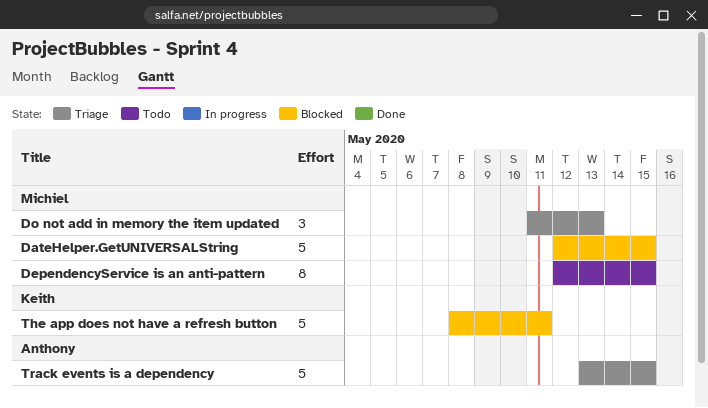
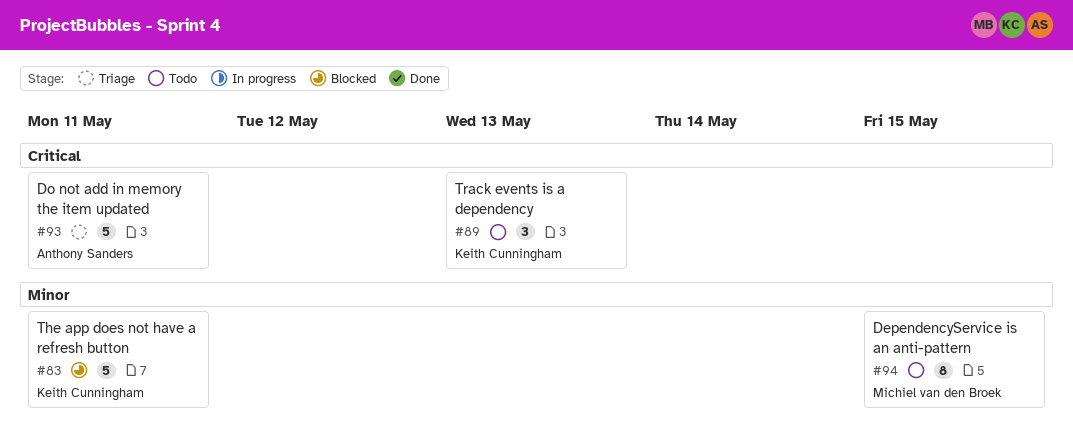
DateHelper.GetUNIVERSALString: present -> none
Do not add in memory the item updated, owner: Michiel van den Broek -> Anthony Sanders
Do not add in memory the item updated, estimate: 3 -> 5
Do not add in memory the item updated, due: May 13 -> May 11
Track events is a dependency, status: Triage -> Todo
Track events is a dependency, owner: Anthony Sanders -> Keith Cunningham
Track events is a dependency, estimate: 5 -> 3
Track events is a dependency, due: May 15 -> May 13

